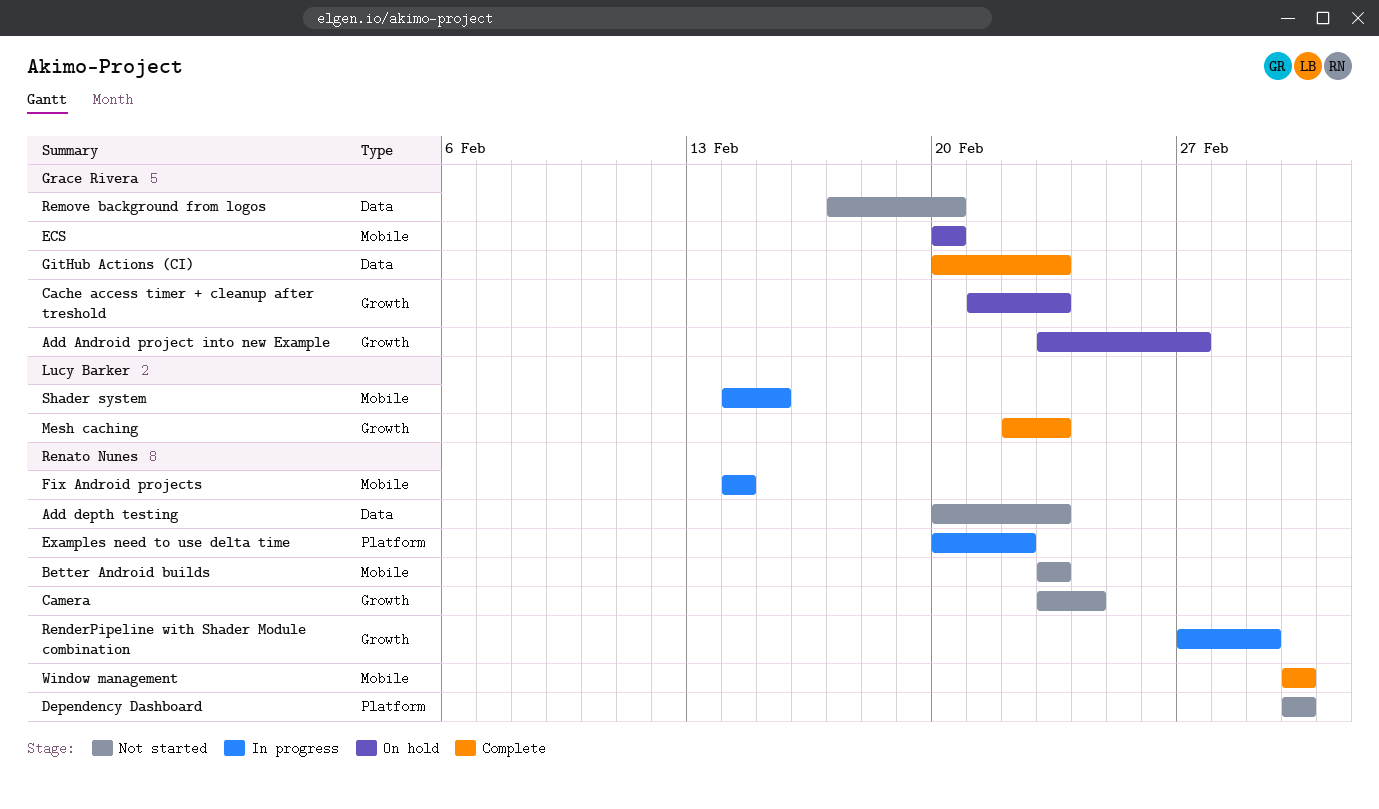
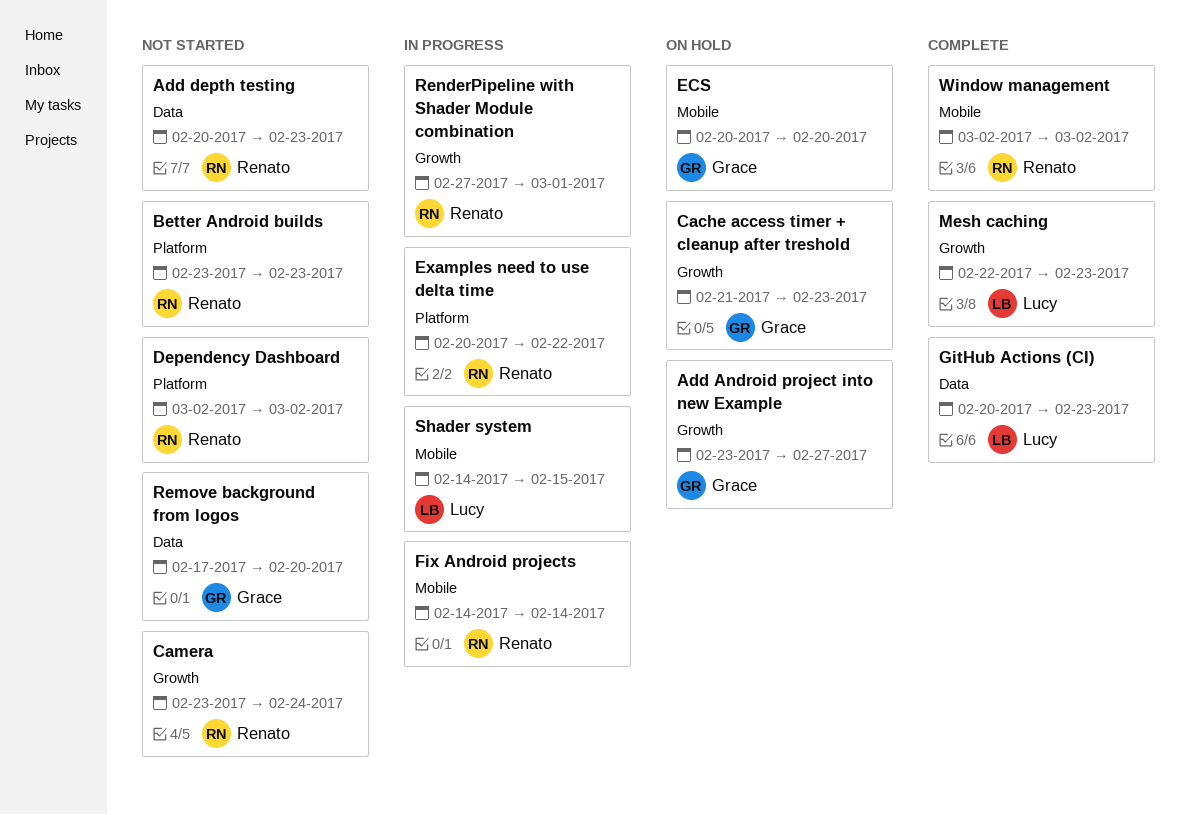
Better Android builds, label: Mobile -> Platform
GitHub Actions (CI), owner: Grace Rivera -> Lucy Barker

